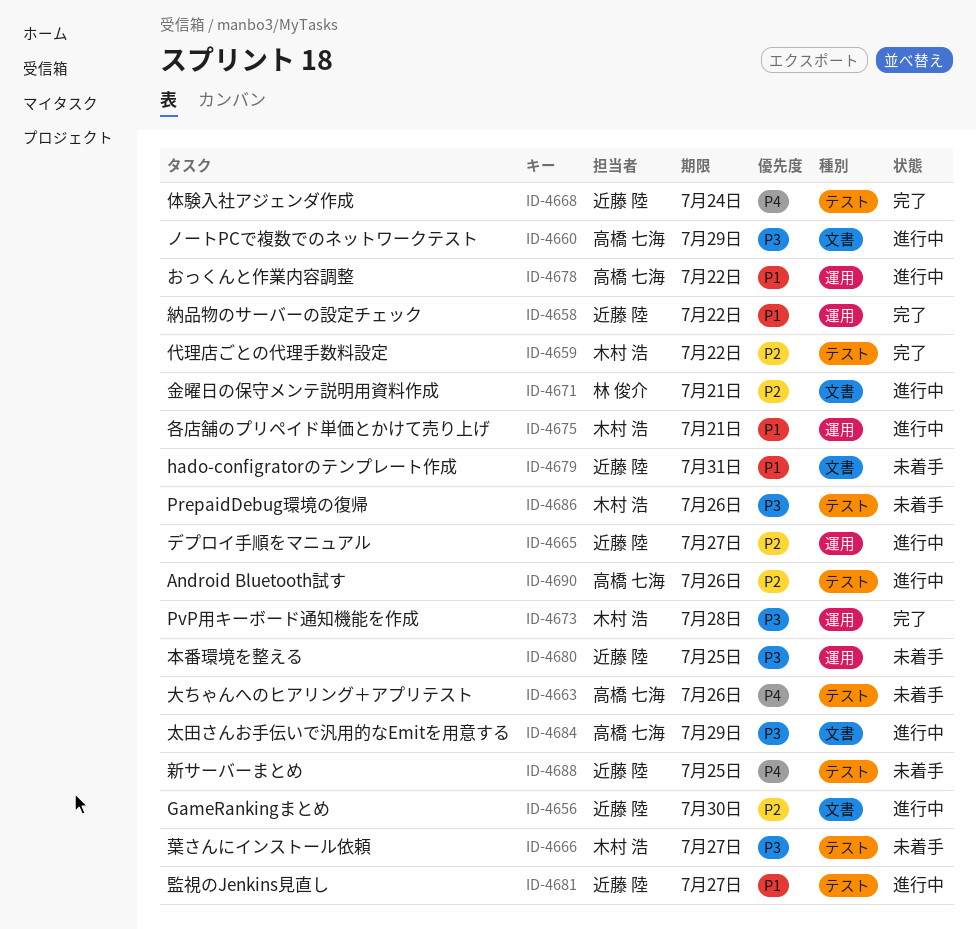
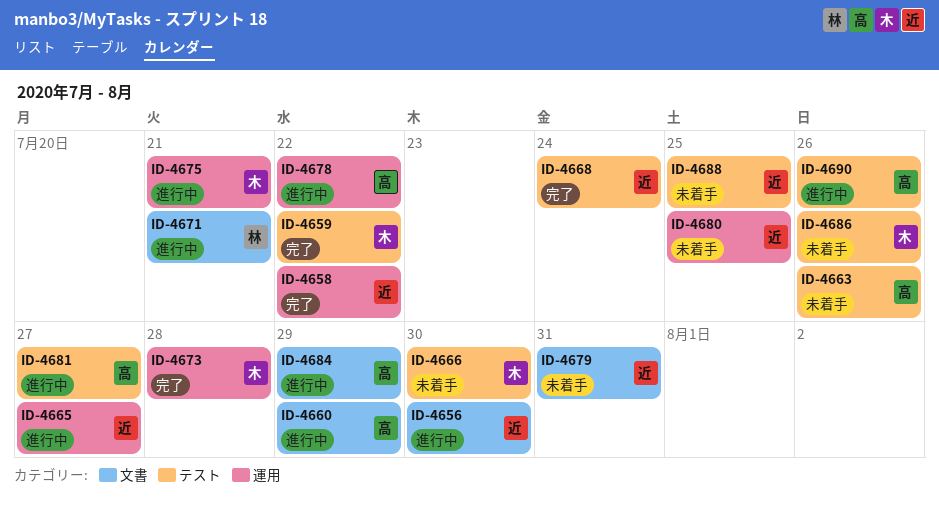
ID-4666, due: Jul 27 -> Jul 30
ID-4681, owner: 近藤 陸 -> 高橋 七海

